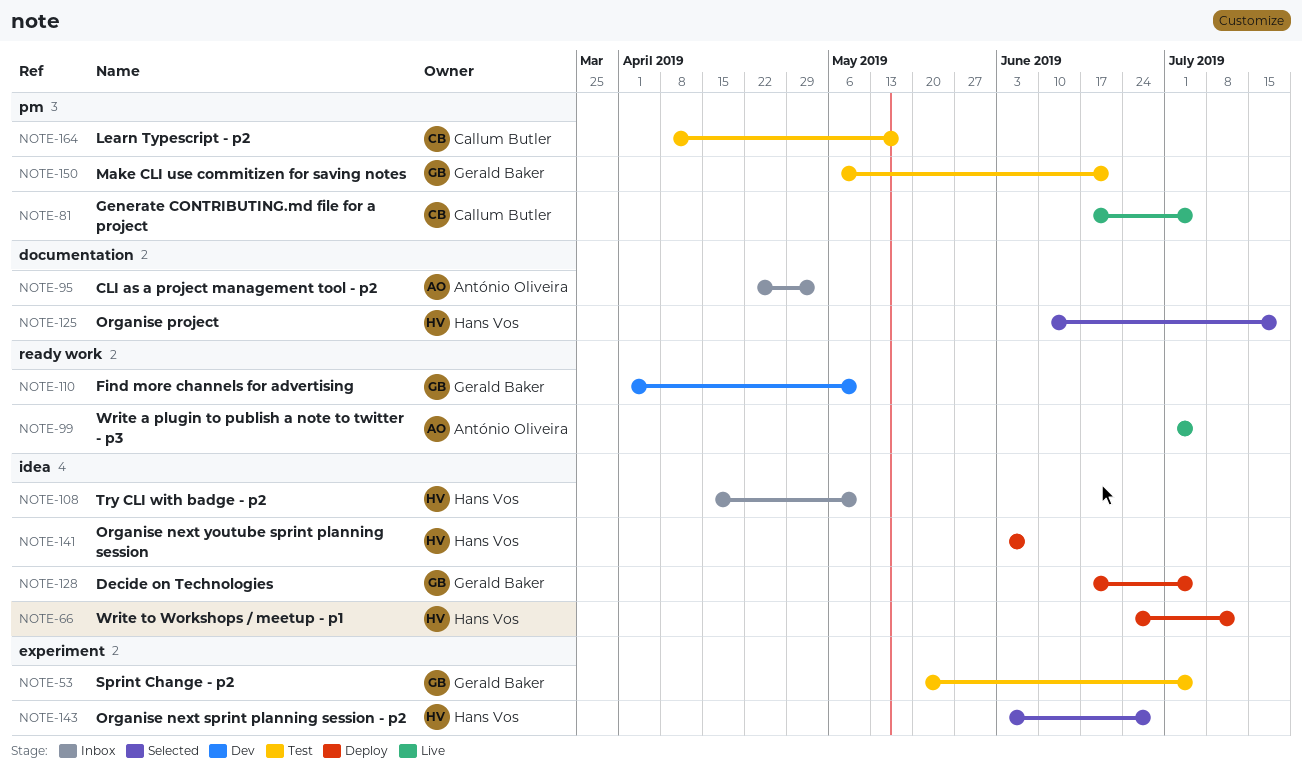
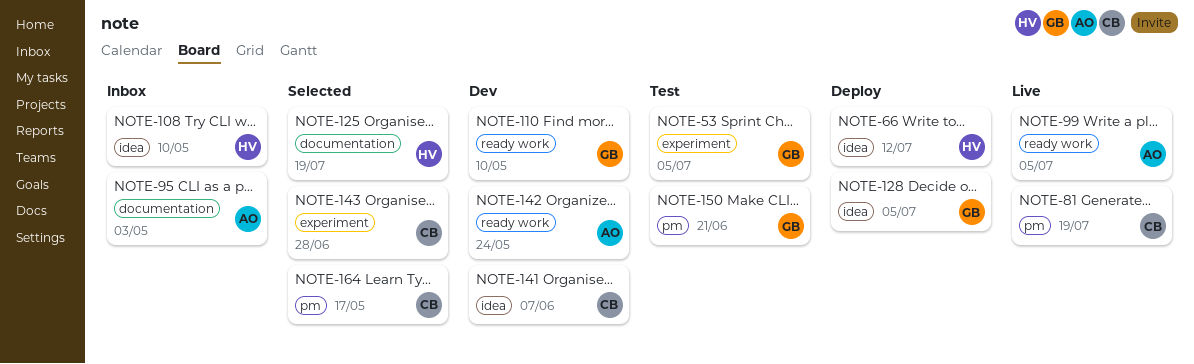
NOTE-81, due: Jul 5 -> Jul 19
NOTE-141, status: Deploy -> Dev
NOTE-141, owner: Hans Vos -> Callum Butler
NOTE-142: none -> present
NOTE-143, owner: Hans Vos -> Callum Butler
NOTE-164, status: Test -> Selected

